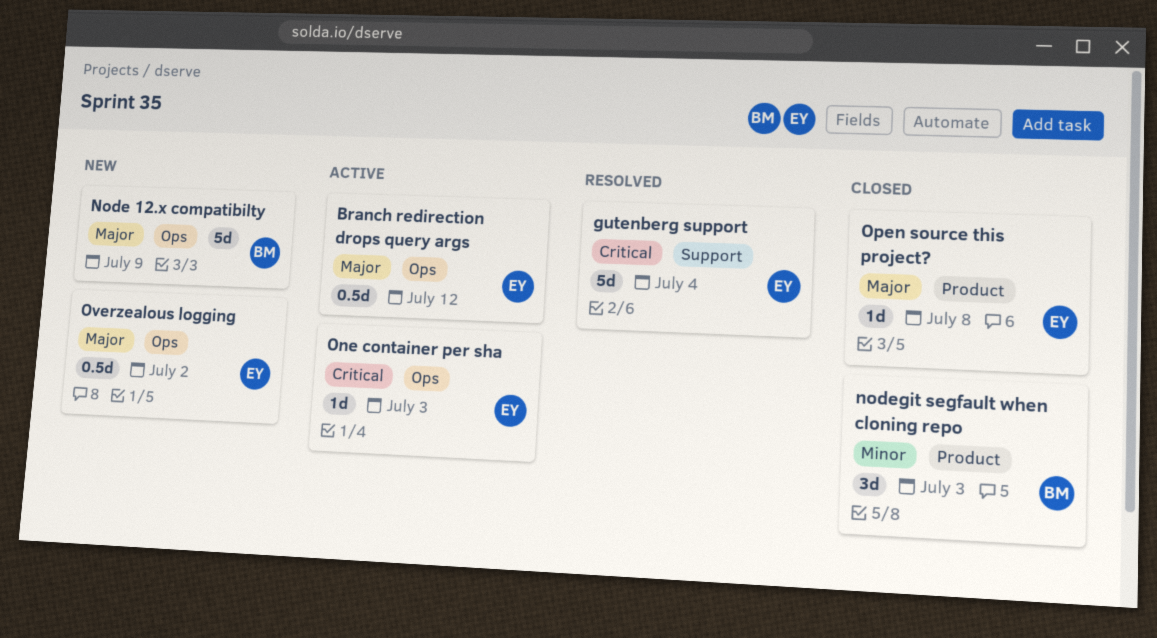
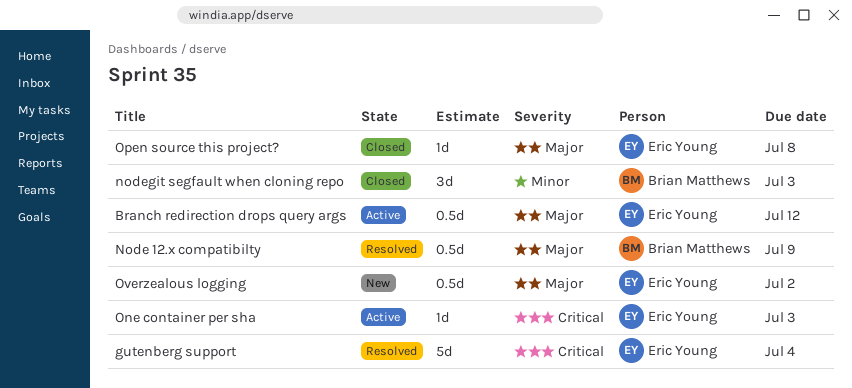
Node 12.x compatibilty, status: New -> Resolved
Node 12.x compatibilty, estimate: 5d -> 0.5d

